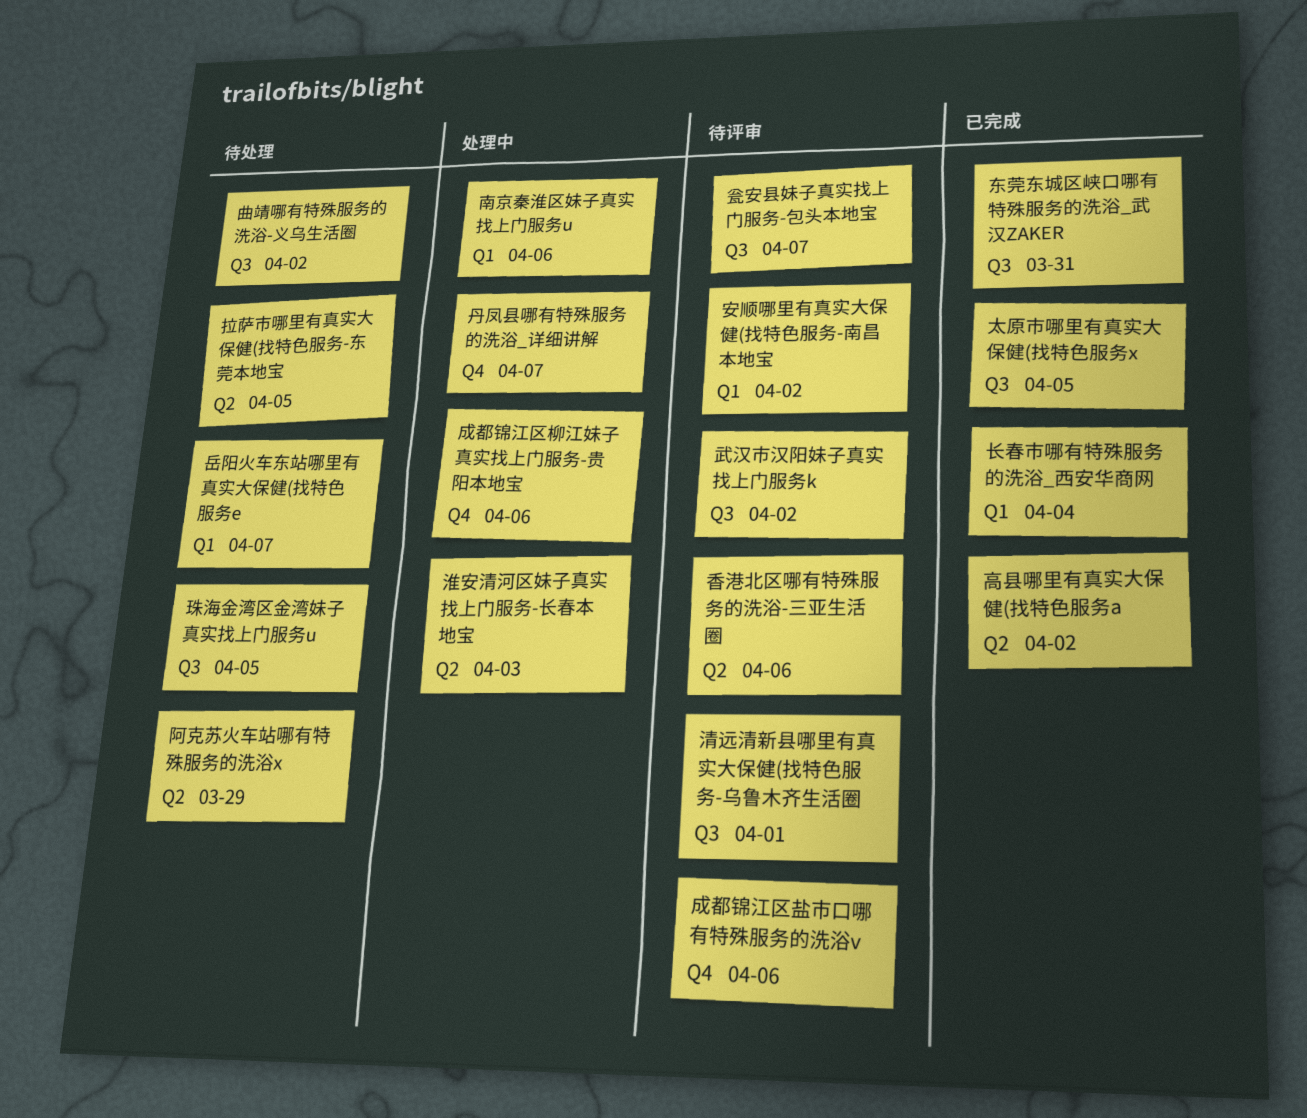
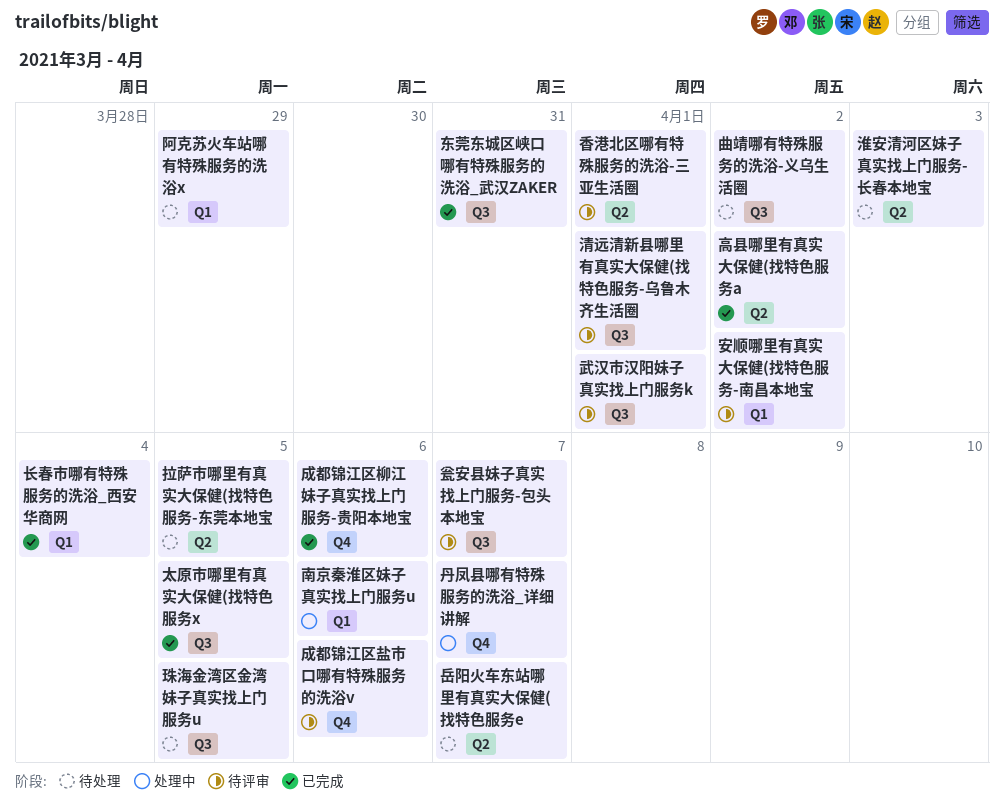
岳阳火车东站哪里有真实大保健(找特色服务e, label: Q1 -> Q2
成都锦江区柳江妹子真实找上门服务-贵阳本地宝, status: 处理中 -> 已完成
武汉市汉阳妹子真实找上门服务k, due: Apr 2 -> Apr 1
淮安清河区妹子真实找上门服务-长春本地宝, status: 处理中 -> 待处理
阿克苏火车站哪有特殊服务的洗浴x, label: Q2 -> Q1
香港北区哪有特殊服务的洗浴-三亚生活圈, due: Apr 6 -> Apr 1

